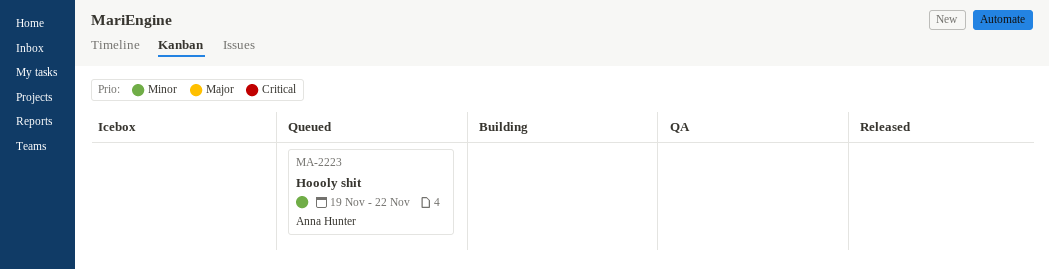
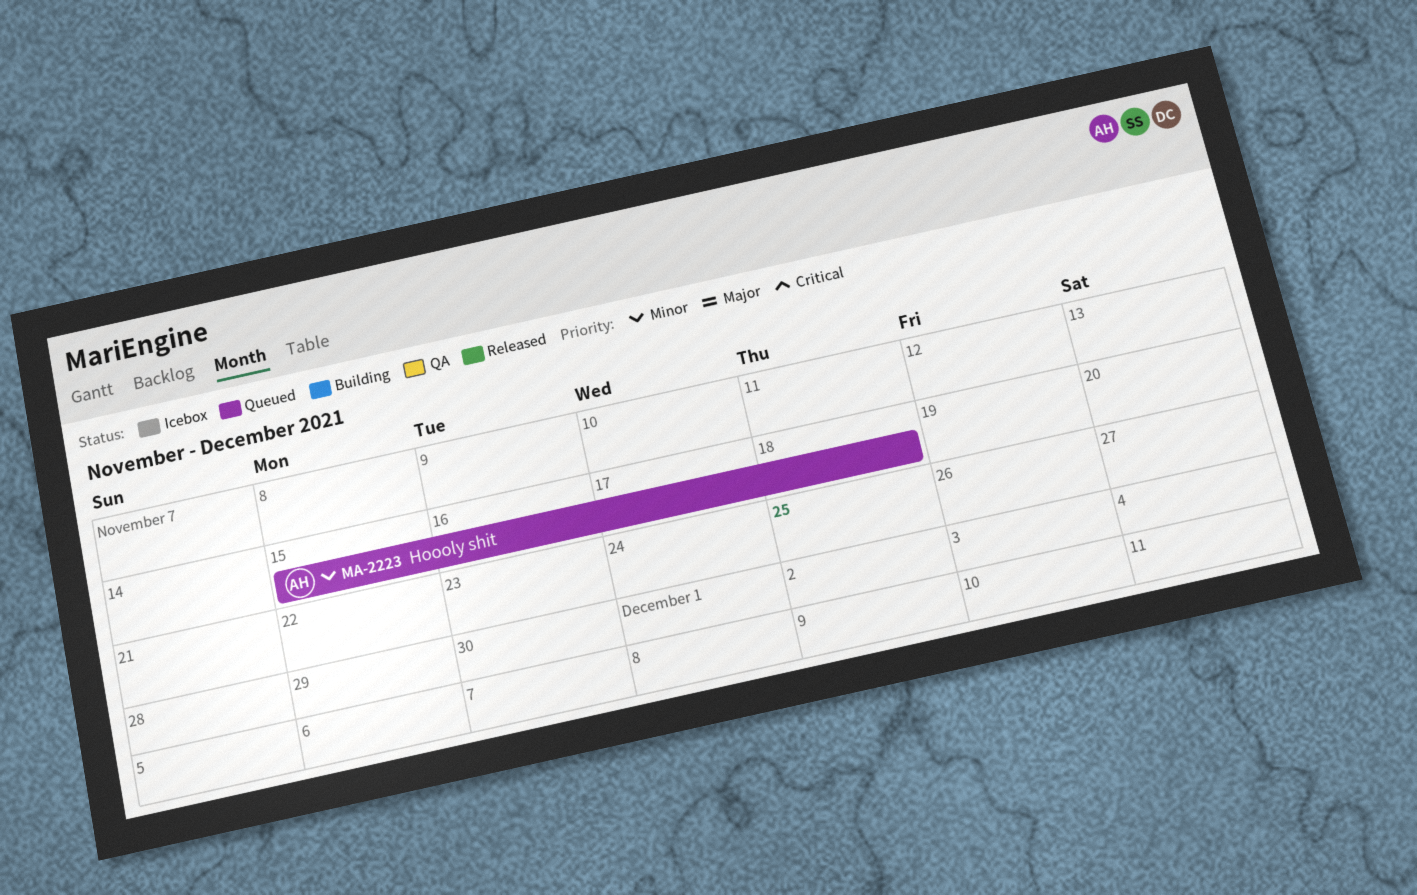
MA-2223, start: Nov 19 -> Nov 15
MA-2223, due: Nov 22 -> Nov 18

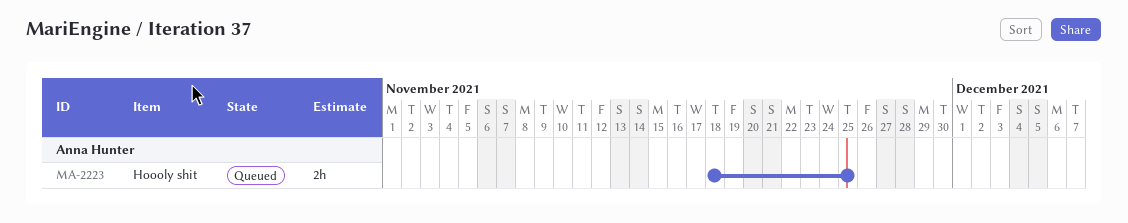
MA-2223, start: Nov 15 -> Nov 18
MA-2223, due: Nov 18 -> Nov 25

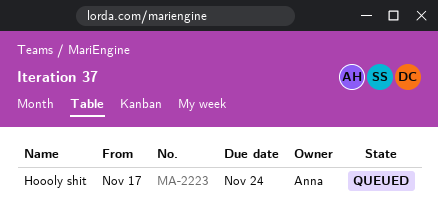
MA-2223, start: Nov 18 -> Nov 17
MA-2223, due: Nov 25 -> Nov 24

